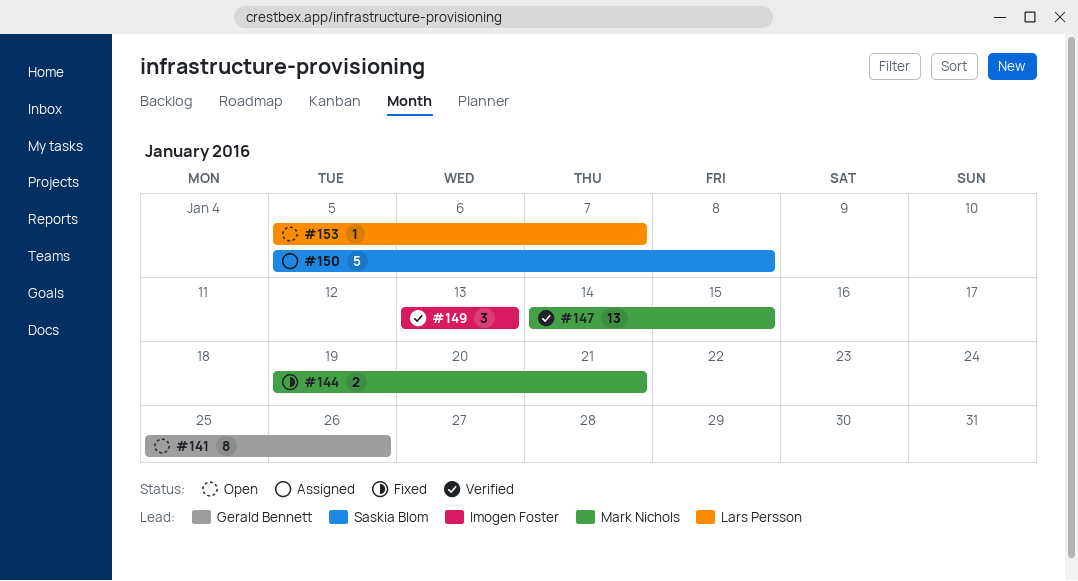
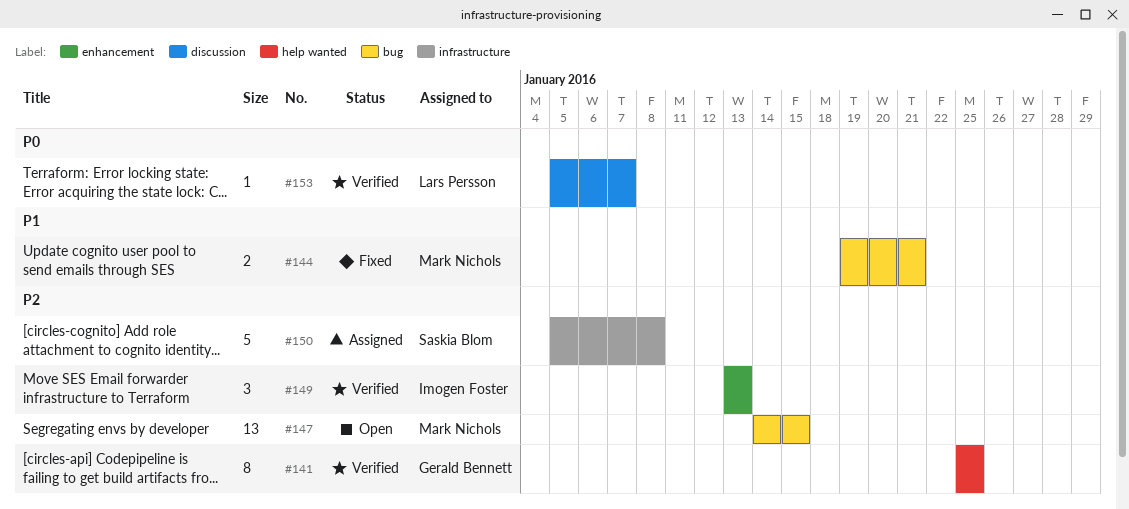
#141, status: Open -> Verified
#141, due: Jan 26 -> Jan 25
#147, status: Verified -> Open
#153, status: Open -> Verified

